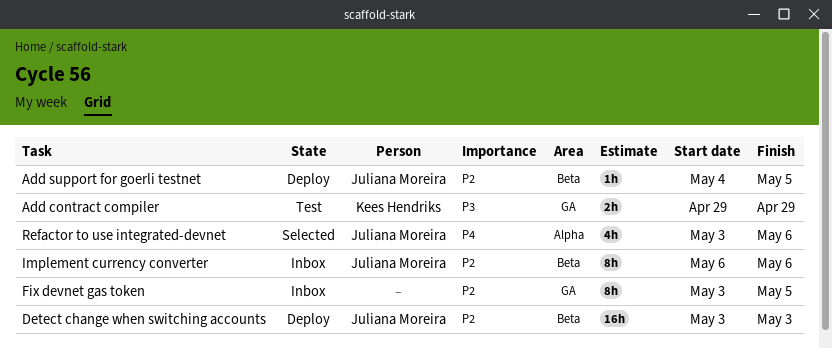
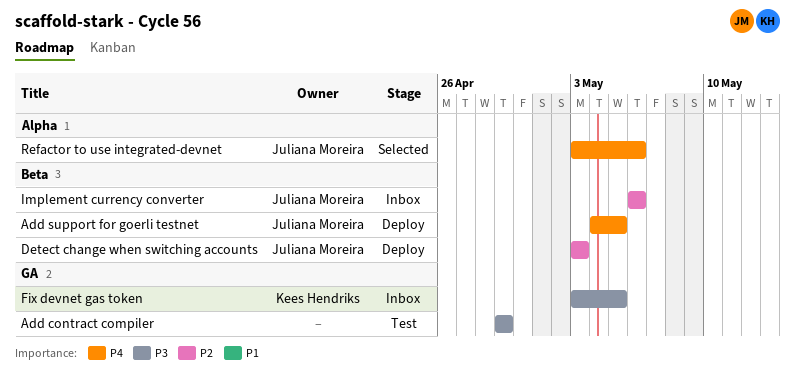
Add contract compiler, owner: Kees Hendriks -> none
Add support for goerli testnet, priority: P2 -> P4
Fix devnet gas token, owner: none -> Kees Hendriks
Fix devnet gas token, priority: P2 -> P3

